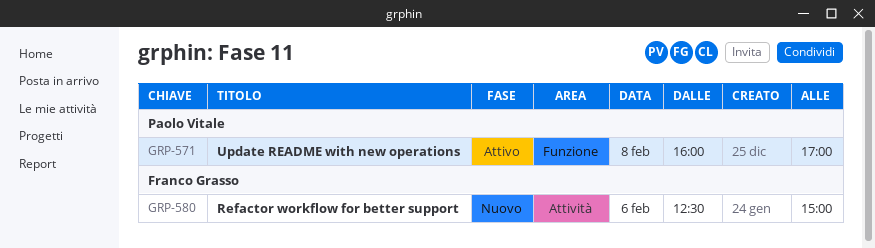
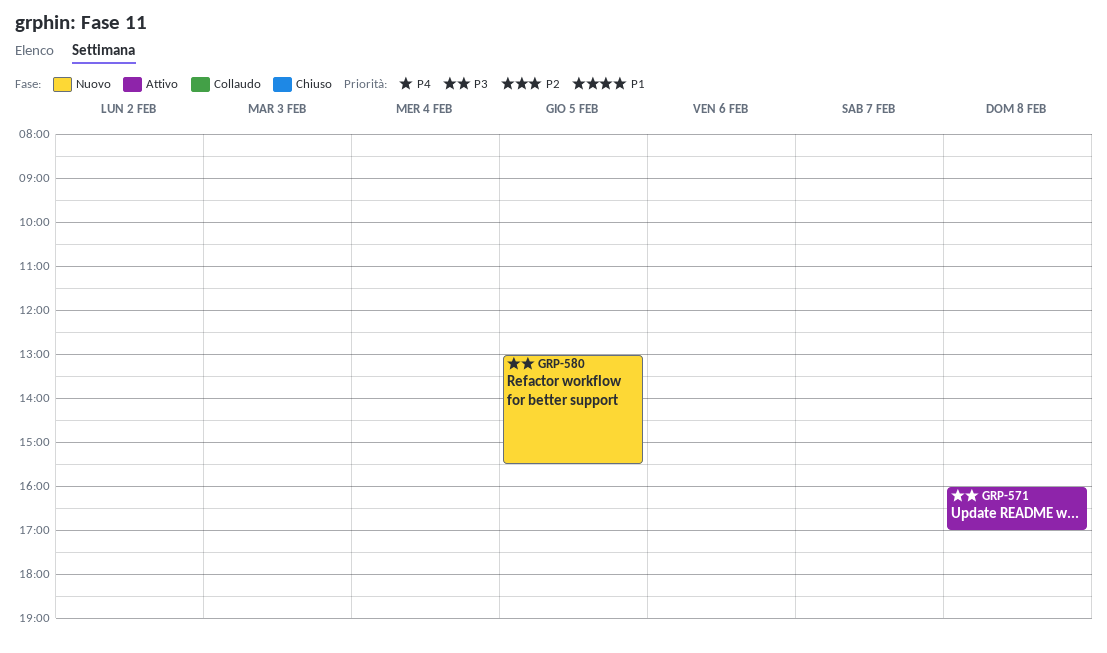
GRP-580, day: Feb 6 -> Feb 5
GRP-580, begins: 12:30 -> 13:00
GRP-580, ends: 15:00 -> 15:30

